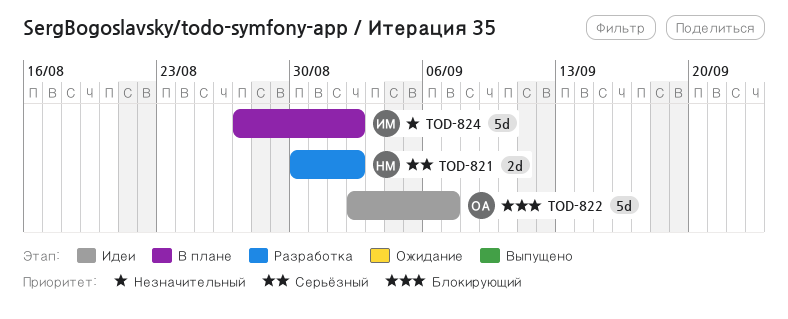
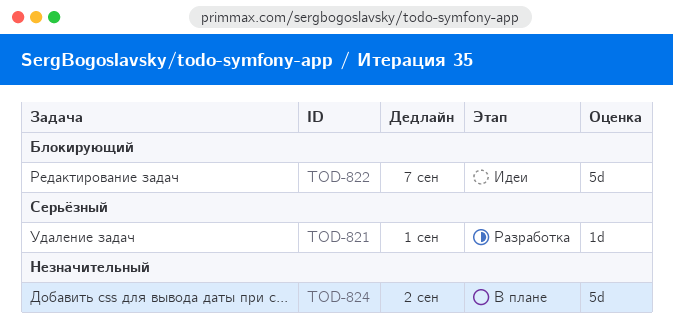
TOD-821, estimate: 2d -> 1d
TOD-821, due: Sep 2 -> Sep 1

